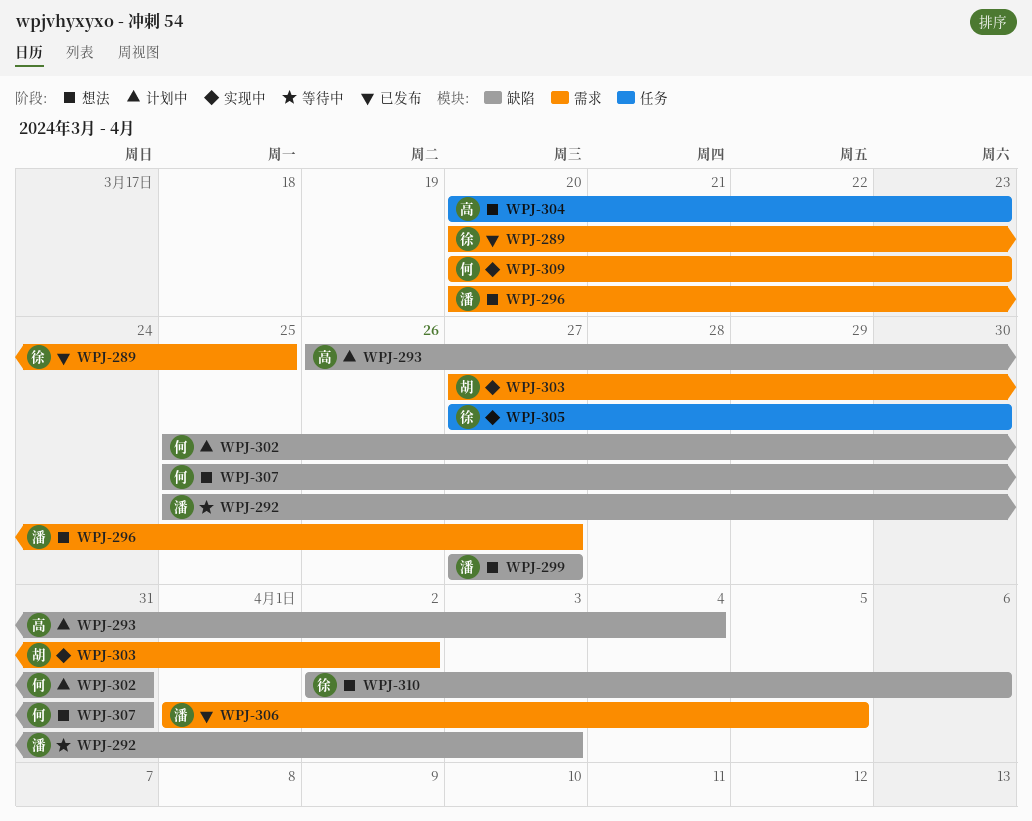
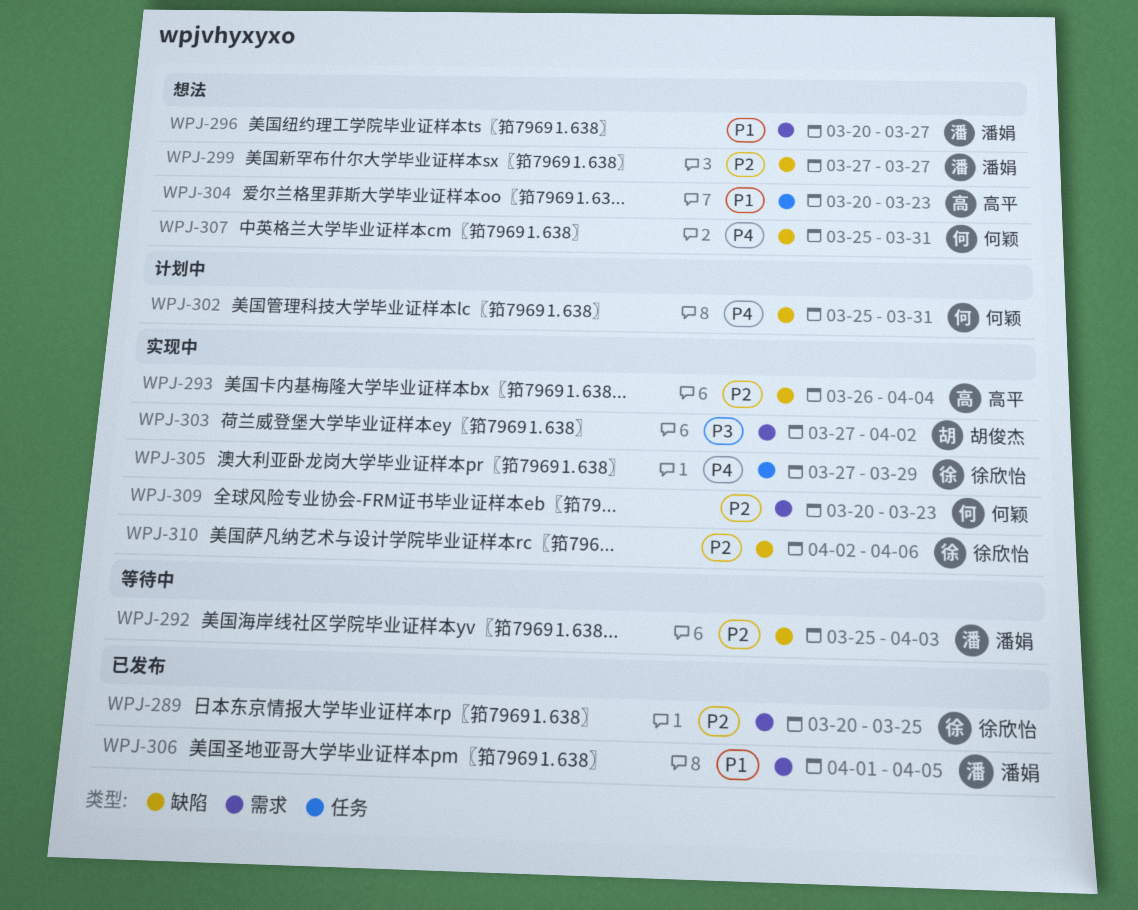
WPJ-293, status: 计划中 -> 实现中
WPJ-305, due: Mar 30 -> Mar 29
WPJ-310, status: 想法 -> 实现中

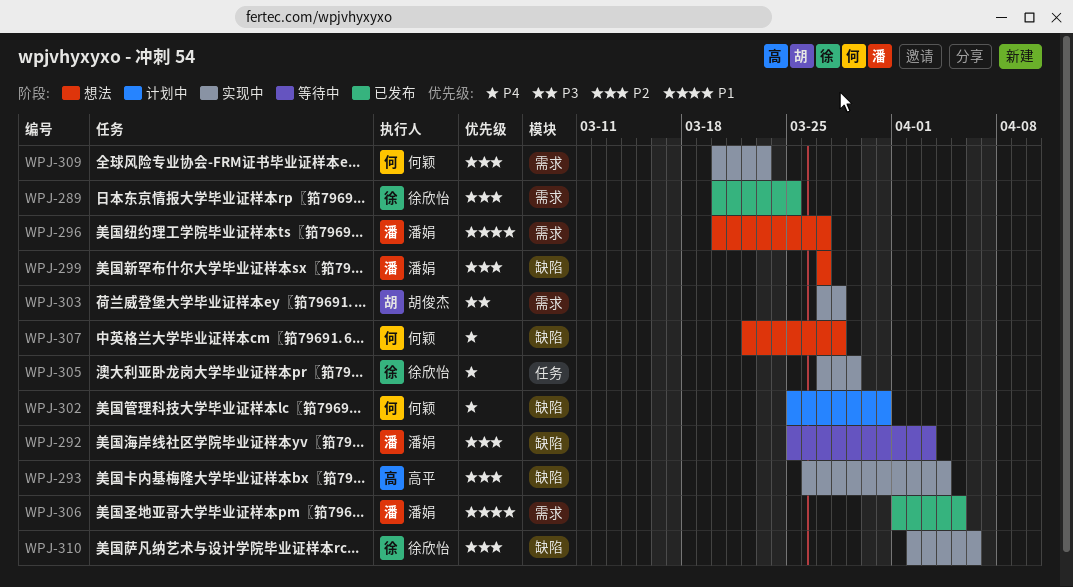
WPJ-303, due: Apr 2 -> Mar 28
WPJ-304: present -> none
WPJ-307, start: Mar 25 -> Mar 22
WPJ-307, due: Mar 31 -> Mar 28

